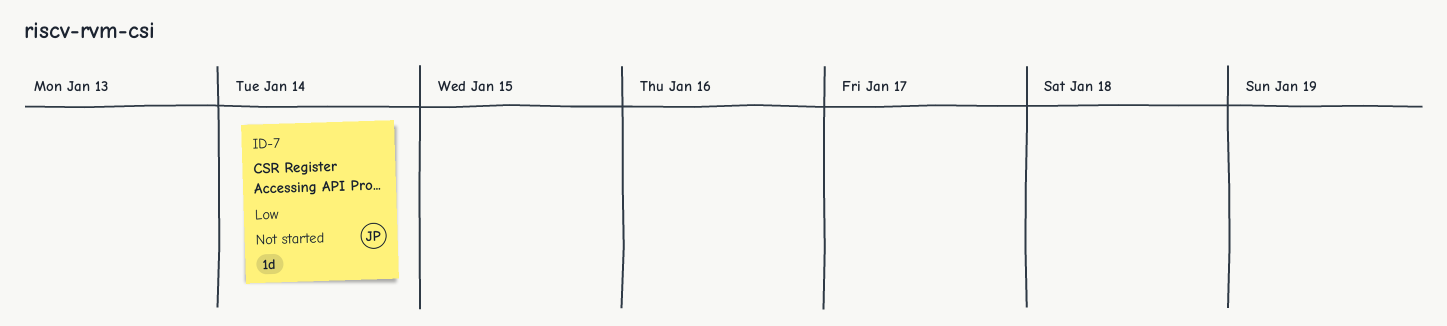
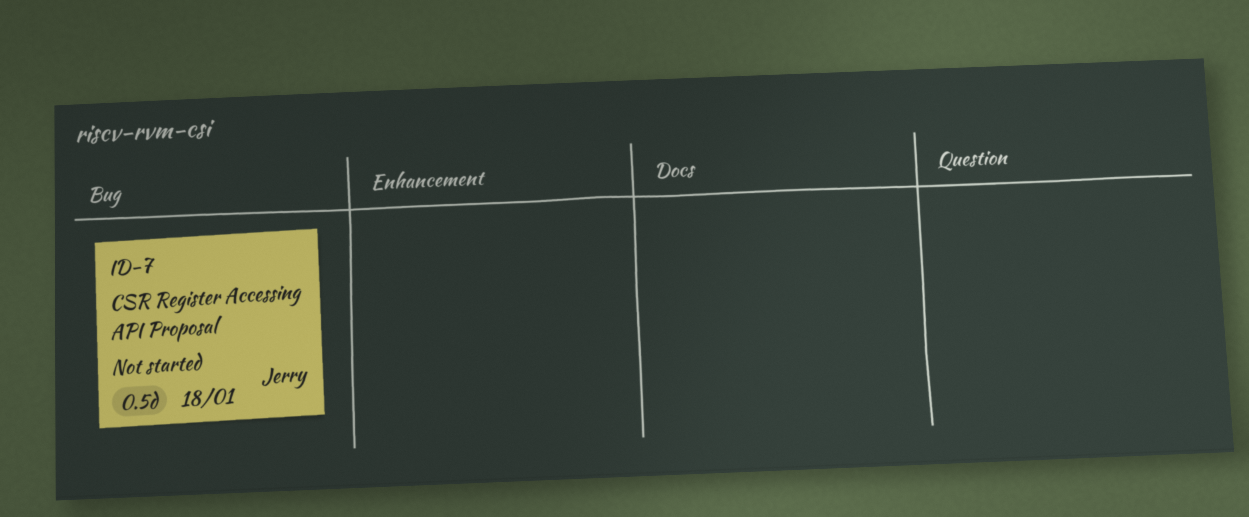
ID-7, estimate: 1d -> 0.5d
ID-7, due: Jan 14 -> Jan 18

